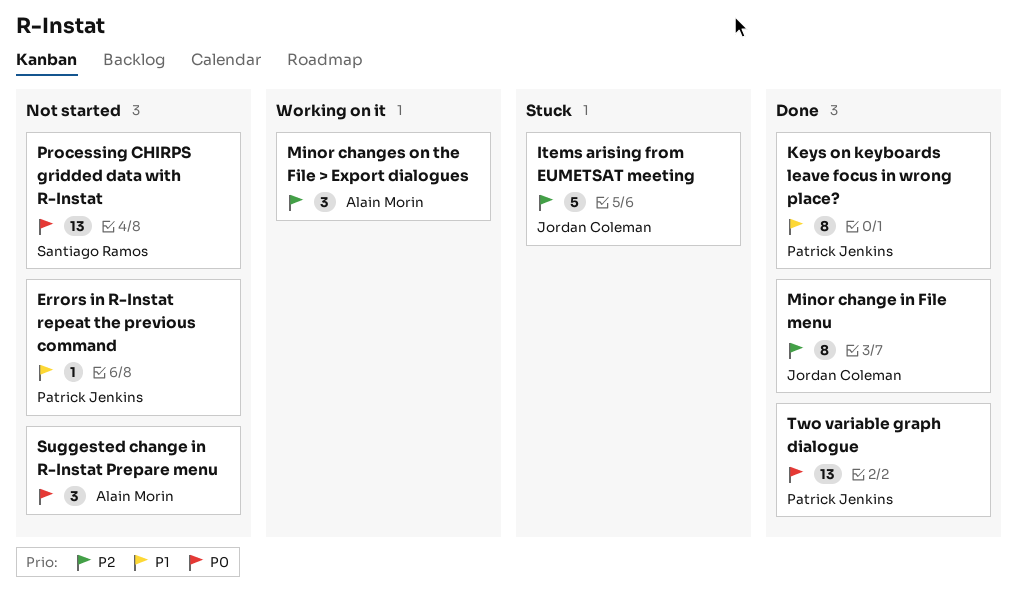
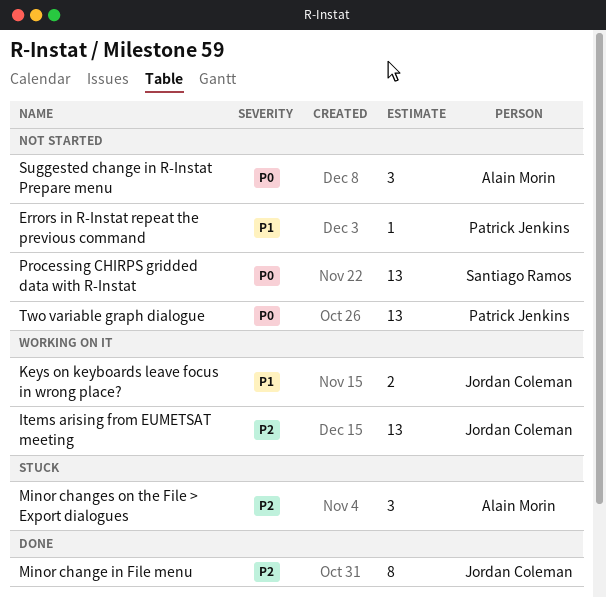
Items arising from EUMETSAT meeting, status: Stuck -> Working on it
Items arising from EUMETSAT meeting, estimate: 5 -> 13
Keys on keyboards leave focus in wrong place?, status: Done -> Working on it
Keys on keyboards leave focus in wrong place?, owner: Patrick Jenkins -> Jordan Coleman
Keys on keyboards leave focus in wrong place?, estimate: 8 -> 2
Minor changes on the File > Export dialogues, status: Working on it -> Stuck
Two variable graph dialogue, status: Done -> Not started

